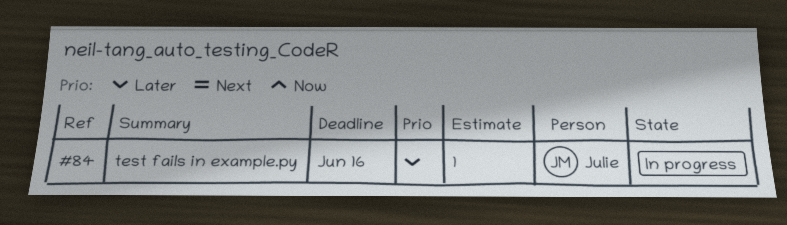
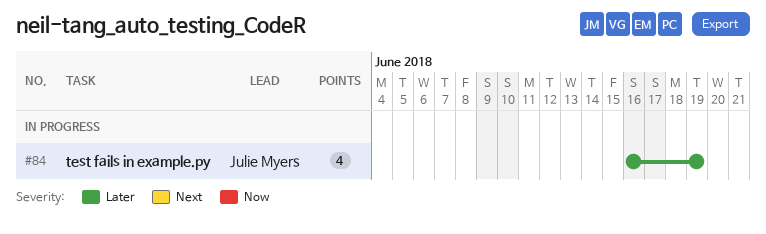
#84, estimate: 1 -> 4
#84, due: Jun 16 -> Jun 19

